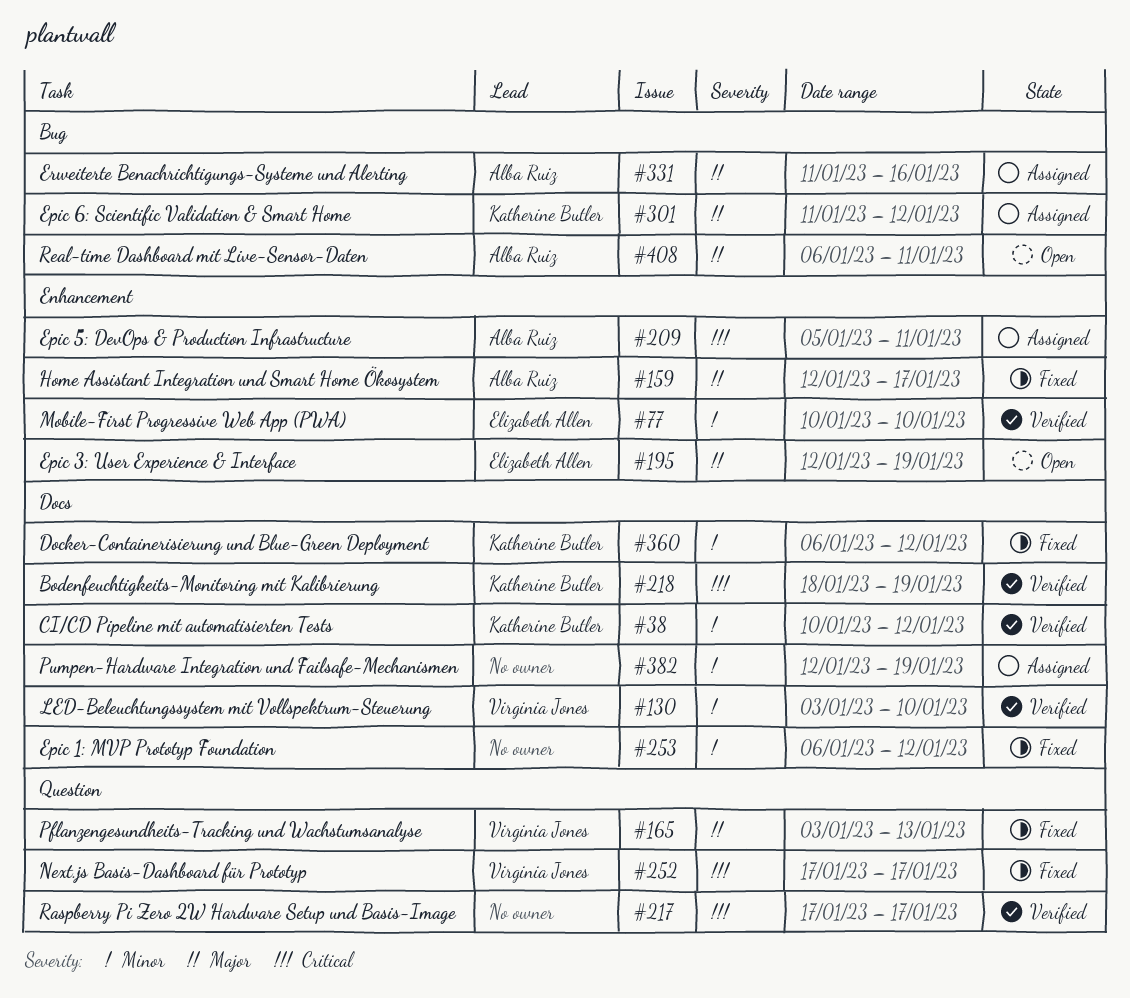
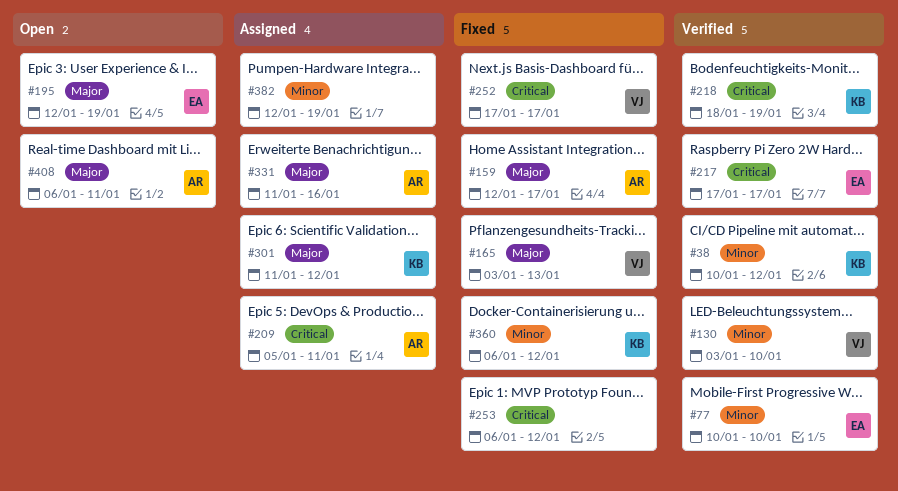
#217, owner: none -> Elizabeth Allen
#253, priority: Minor -> Critical

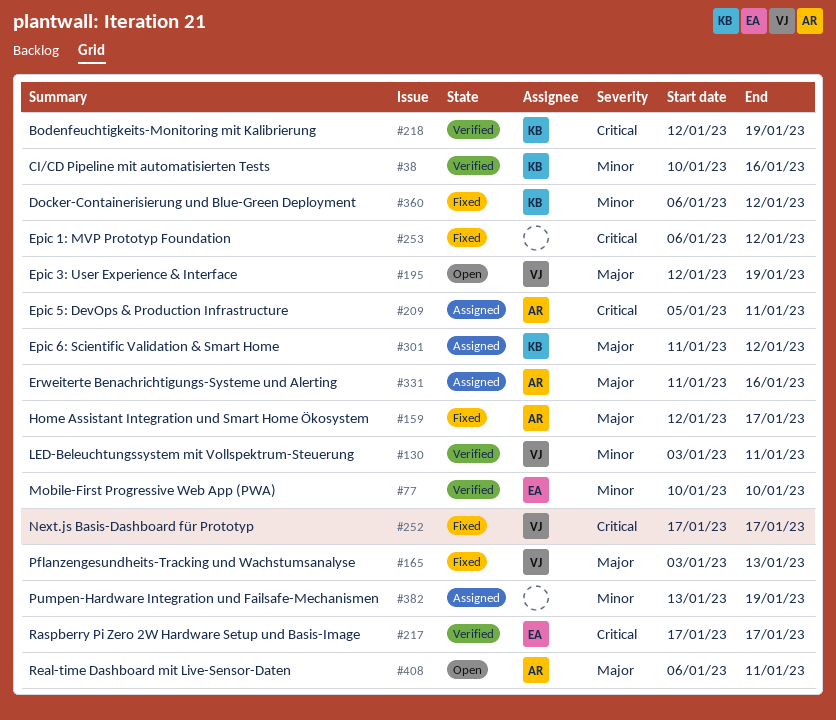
#38, due: Jan 12 -> Jan 16
#130, due: Jan 10 -> Jan 11
#195, owner: EA -> VJ
#218, start: Jan 18 -> Jan 12
#382, start: Jan 12 -> Jan 13

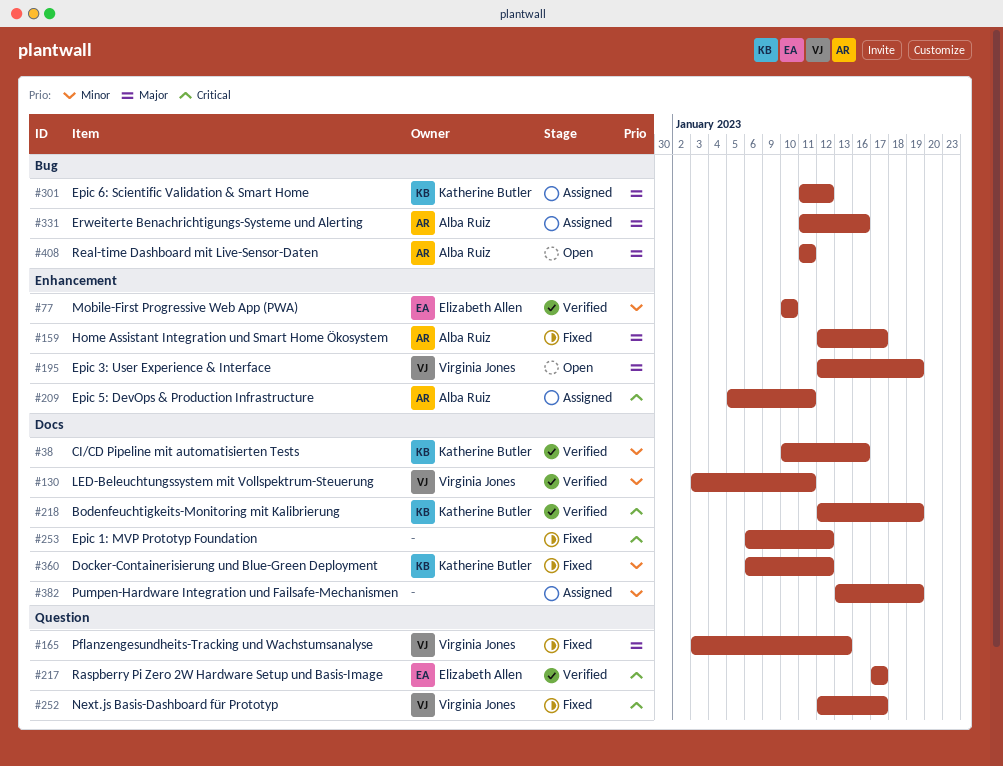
#252, start: Jan 17 -> Jan 12
#408, start: Jan 6 -> Jan 11

